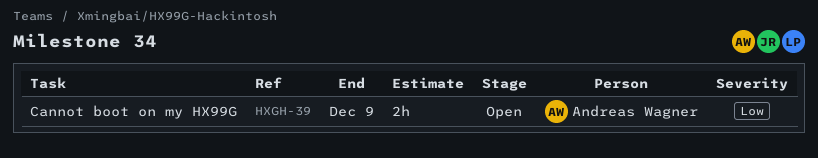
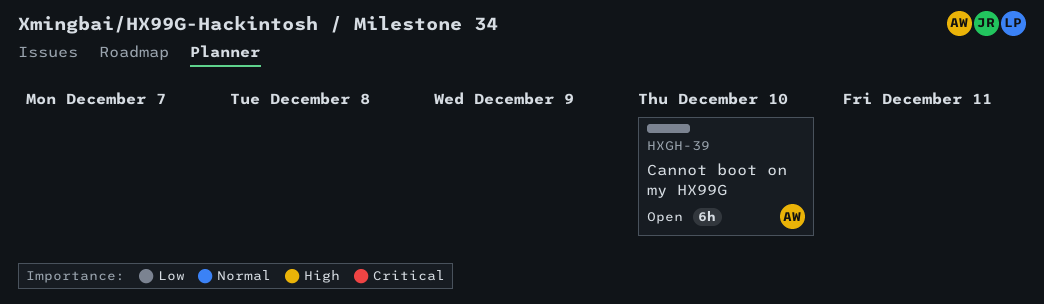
HXGH-39, estimate: 2h -> 6h
HXGH-39, due: Dec 9 -> Dec 10

